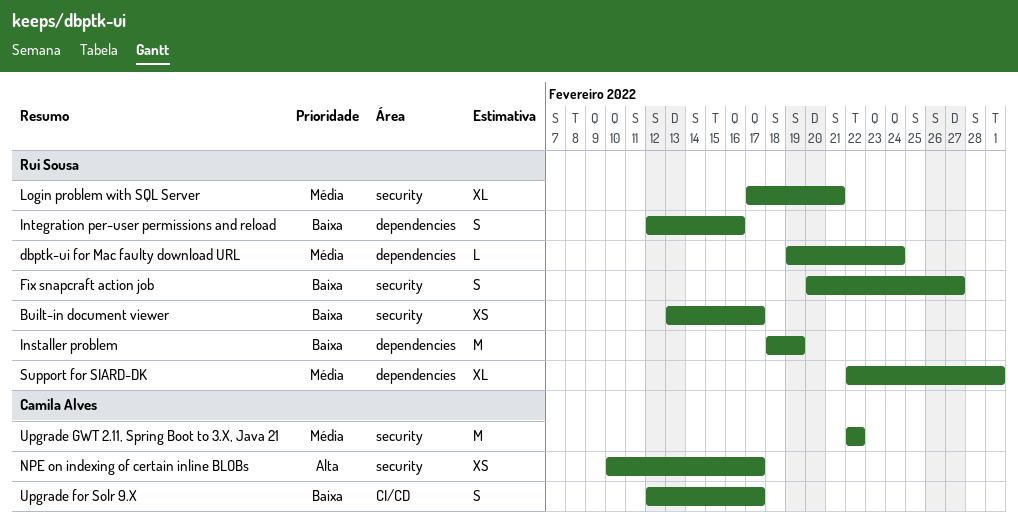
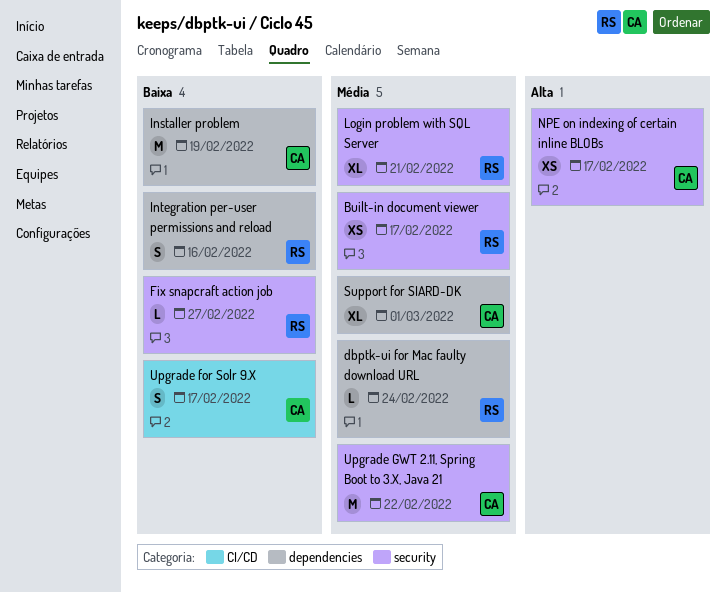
Built-in document viewer, priority: Baixa -> Média
Fix snapcraft action job, estimate: S -> L
Installer problem, owner: Rui Sousa -> Camila Alves
Support for SIARD-DK, owner: Rui Sousa -> Camila Alves

